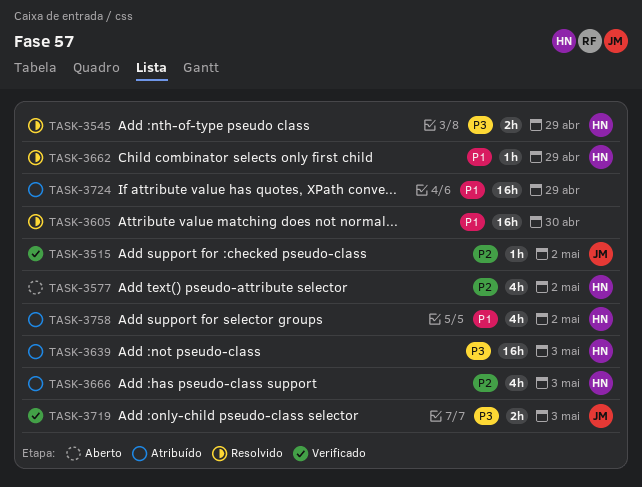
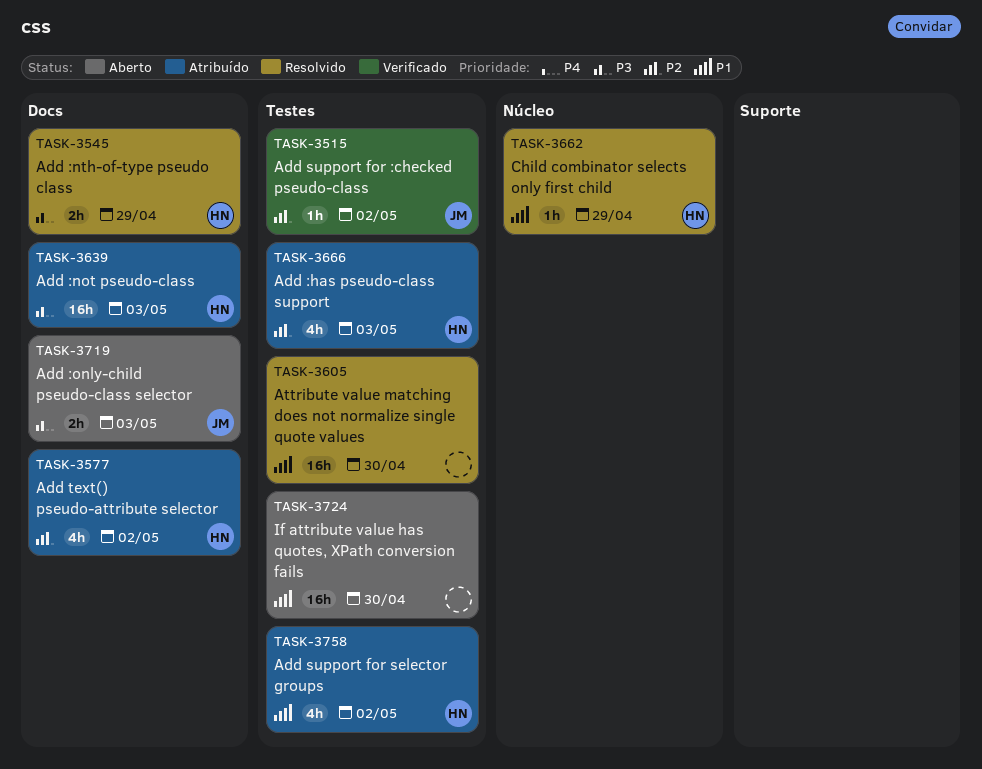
TASK-3577, status: Aberto -> Atribuído
TASK-3719, status: Verificado -> Aberto
TASK-3724, status: Atribuído -> Aberto
TASK-3724, due: Apr 29 -> Apr 30

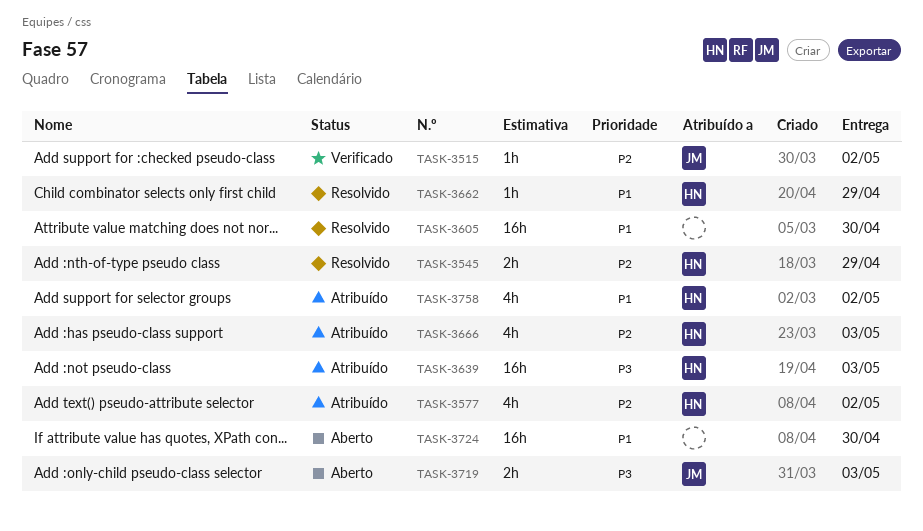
TASK-3545, priority: P3 -> P2

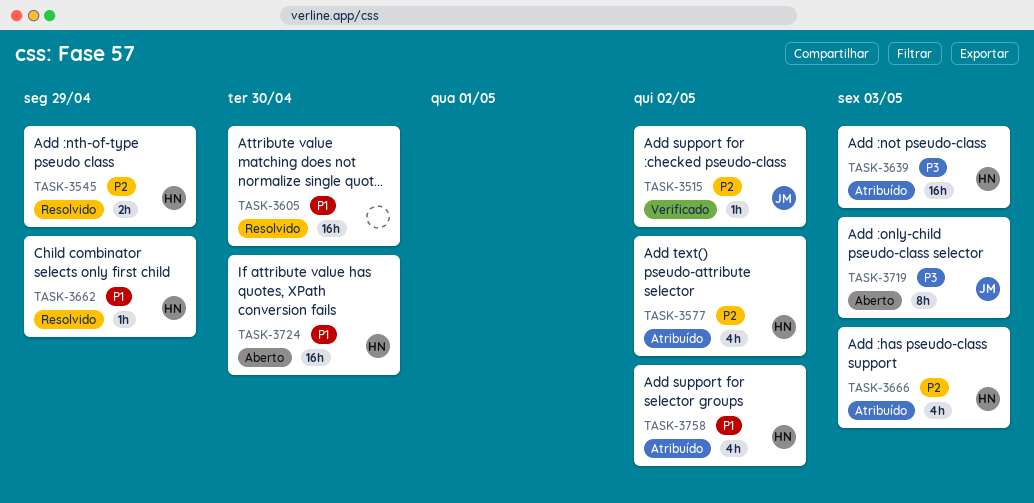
TASK-3719, estimate: 2h -> 8h
TASK-3724, owner: none -> HN

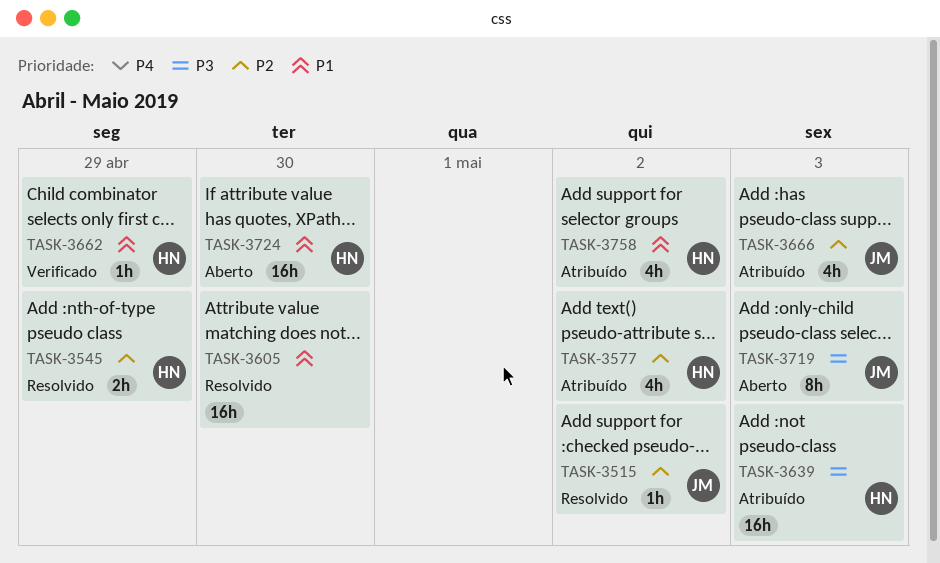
TASK-3515, status: Verificado -> Resolvido
TASK-3662, status: Resolvido -> Verificado
TASK-3666, owner: HN -> JM

